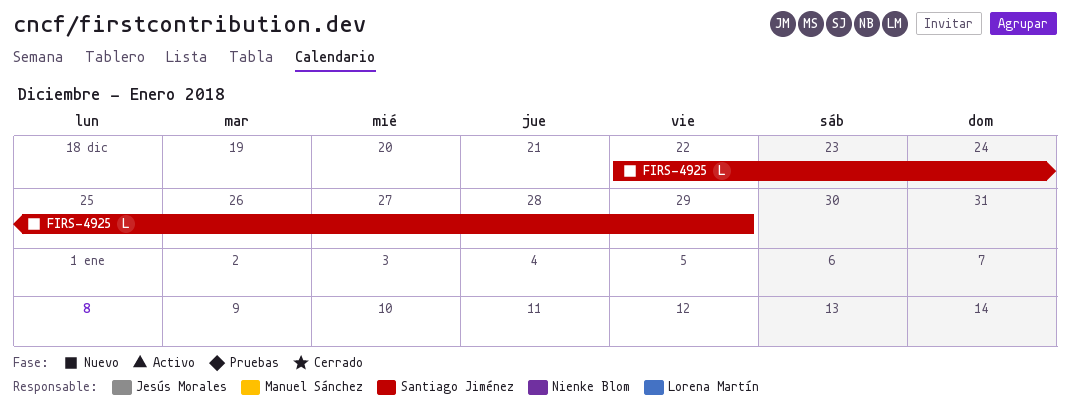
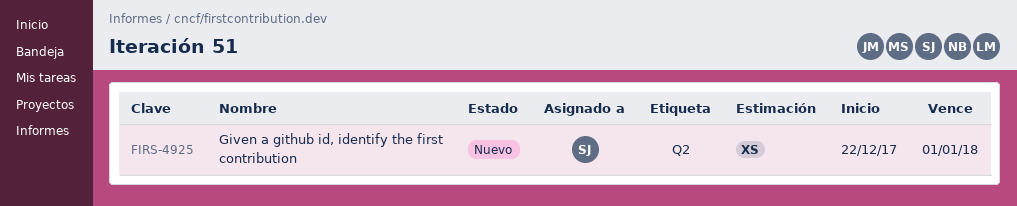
FIRS-4925, estimate: L -> XS
FIRS-4925, due: Dec 29 -> Jan 1

